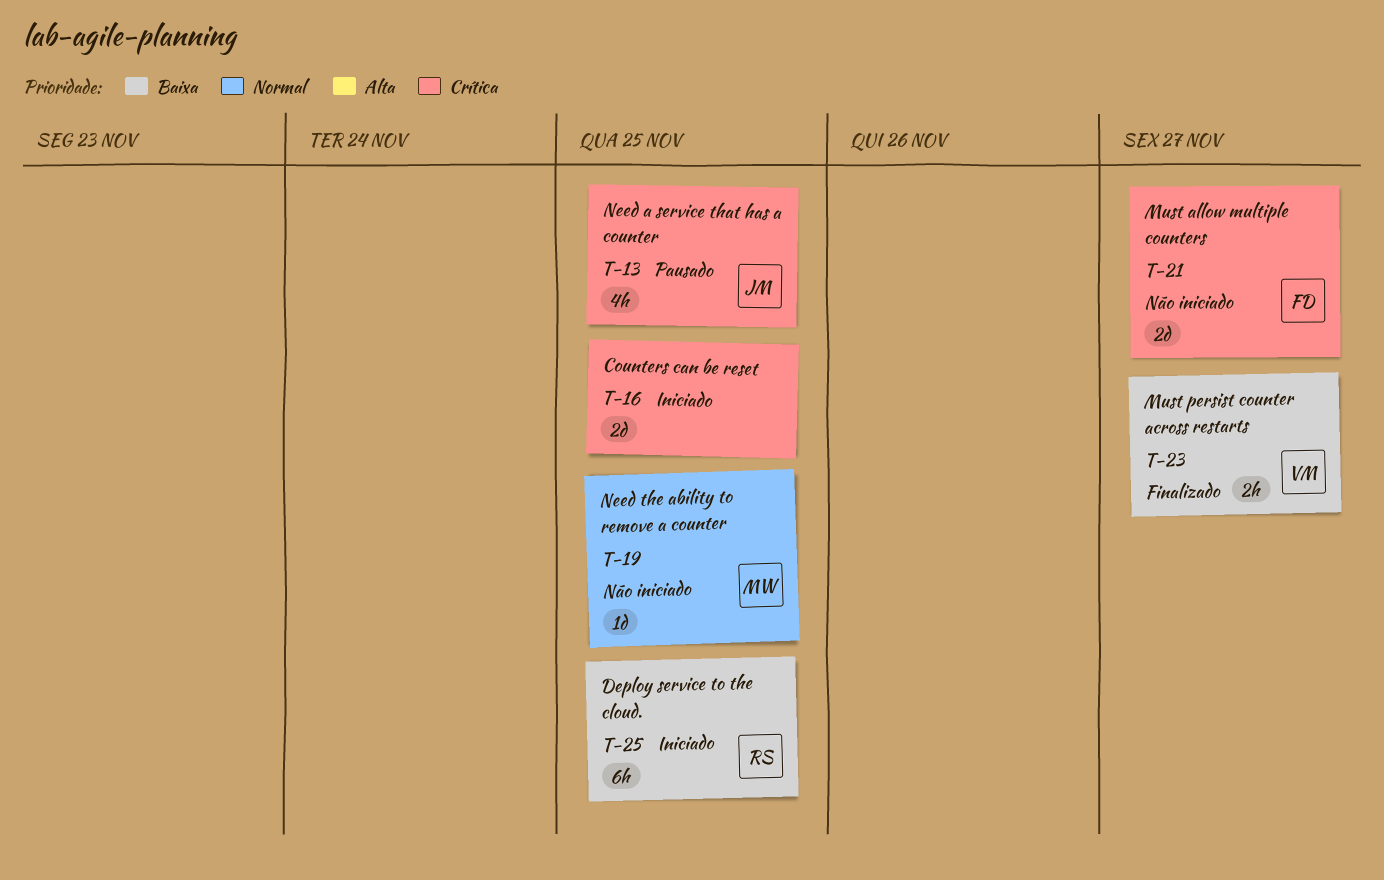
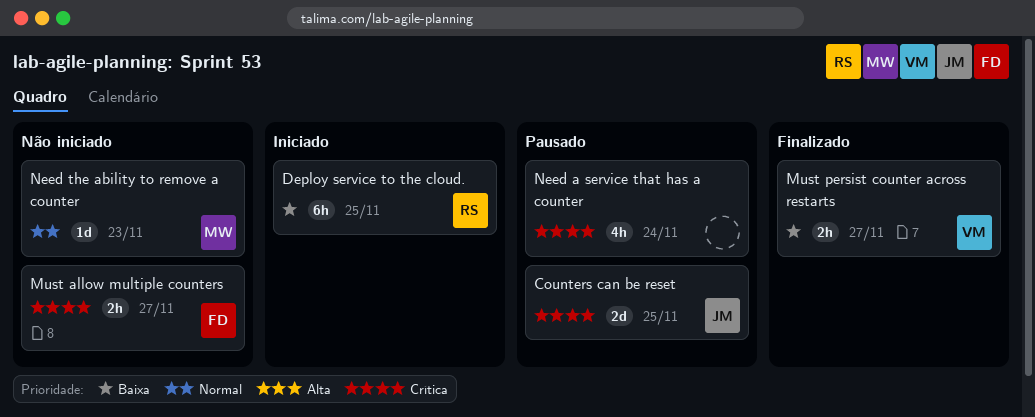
Counters can be reset, status: Iniciado -> Pausado
Counters can be reset, owner: none -> JM
Must allow multiple counters, estimate: 2d -> 2h
Need a service that has a counter, owner: JM -> none
Need a service that has a counter, due: Nov 25 -> Nov 24
Need the ability to remove a counter, due: Nov 25 -> Nov 23

